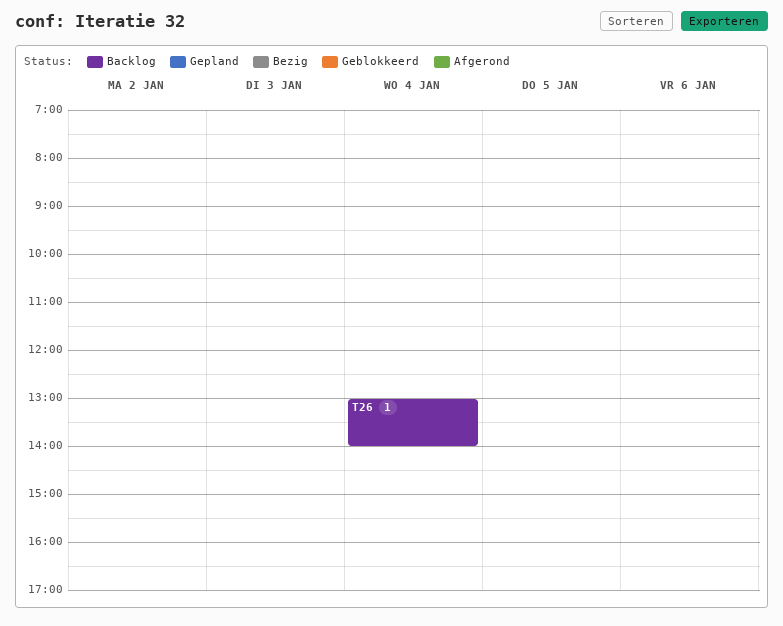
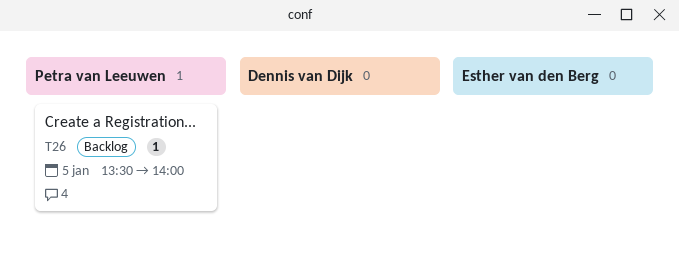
T26, day: Jan 4 -> Jan 5
T26, begins: 13:00 -> 13:30

